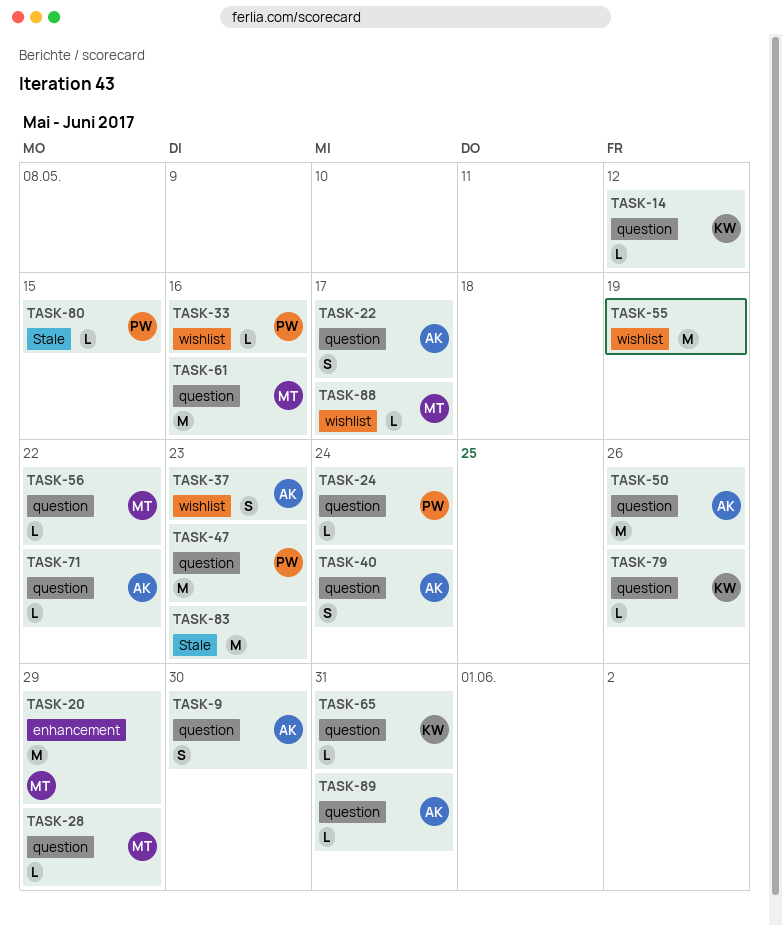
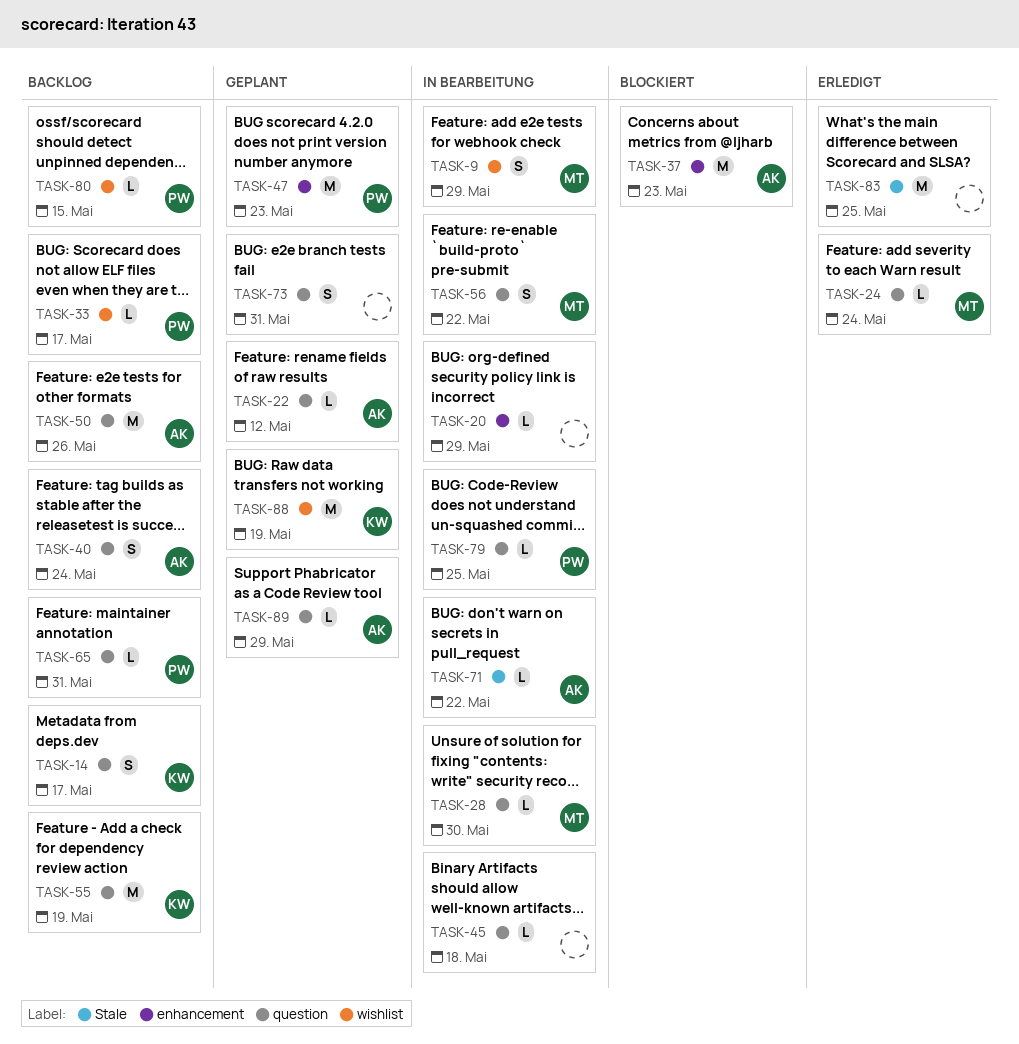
TASK-9, owner: AK -> MT
TASK-9, label: question -> wishlist
TASK-9, due: May 30 -> May 29
TASK-14, estimate: L -> S
TASK-14, due: May 12 -> May 17
TASK-20, owner: MT -> none
TASK-20, estimate: M -> L
TASK-22, estimate: S -> L
TASK-22, due: May 17 -> May 12
TASK-24, owner: PW -> MT
TASK-28, due: May 29 -> May 30
TASK-33, due: May 16 -> May 17
TASK-37, label: wishlist -> enhancement
TASK-37, estimate: S -> M
TASK-45: none -> present
TASK-47, label: question -> enhancement
TASK-55, owner: none -> KW
TASK-55, label: wishlist -> question
TASK-56, estimate: L -> S
TASK-61: present -> none
TASK-65, owner: KW -> PW
TASK-71, label: question -> Stale
TASK-73: none -> present
TASK-79, owner: KW -> PW
TASK-79, due: May 26 -> May 25
TASK-80, label: Stale -> wishlist
TASK-83, due: May 23 -> May 25
TASK-88, owner: MT -> KW
TASK-88, estimate: L -> M
TASK-88, due: May 17 -> May 19
TASK-89, due: May 31 -> May 29

